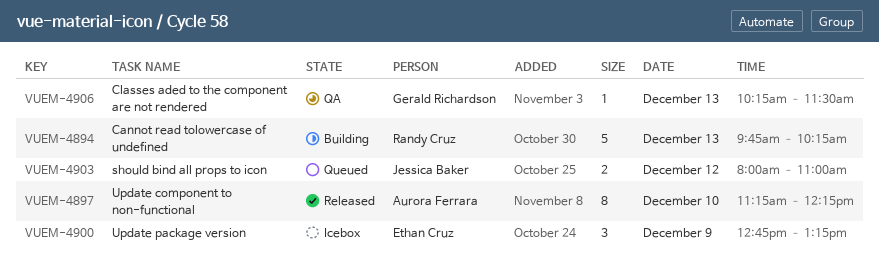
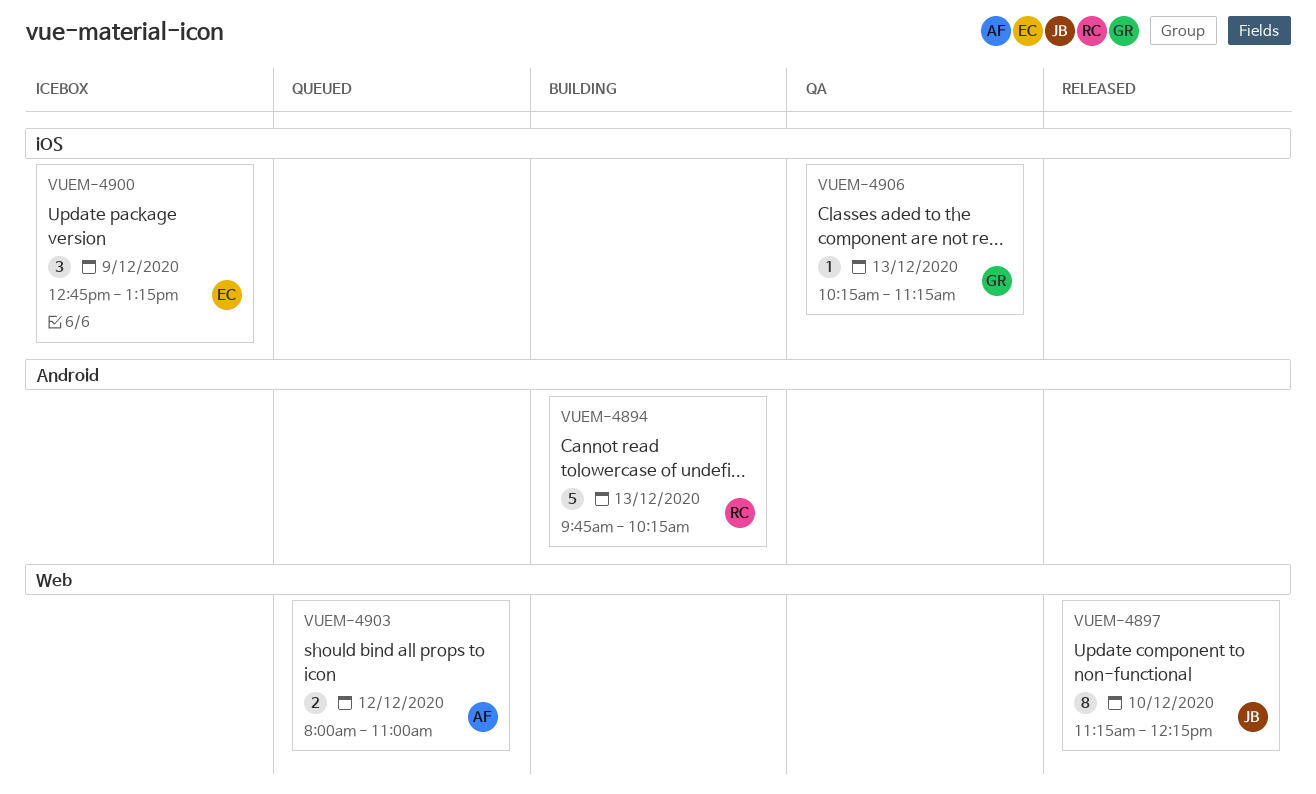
VUEM-4897, owner: Aurora Ferrara -> Jessica Baker
VUEM-4903, owner: Jessica Baker -> Aurora Ferrara
VUEM-4906, ends: 11:30 -> 11:15

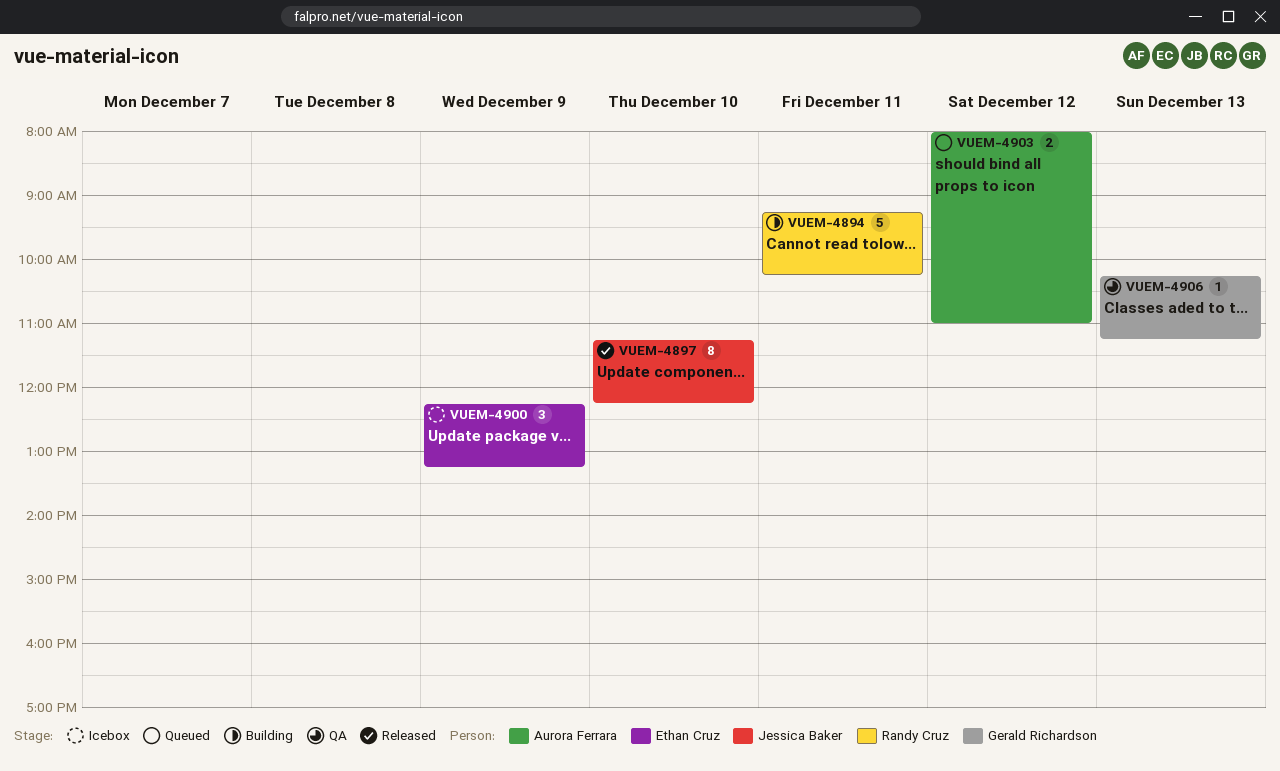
VUEM-4894, day: Dec 13 -> Dec 11
VUEM-4894, begins: 09:45 -> 09:15
VUEM-4900, begins: 12:45 -> 12:15

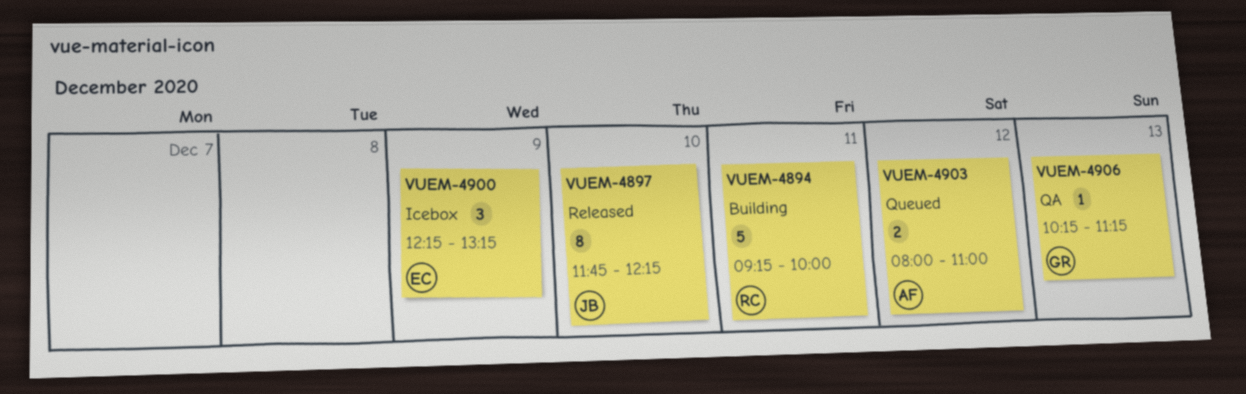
VUEM-4894, ends: 10:15 -> 10:00
VUEM-4897, begins: 11:15 -> 11:45

